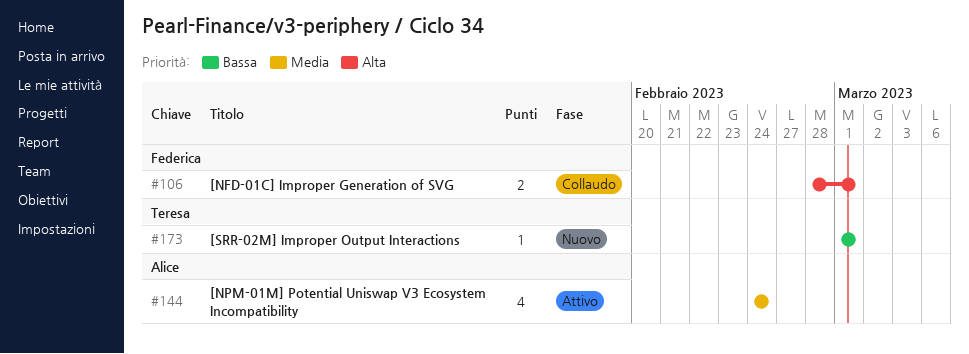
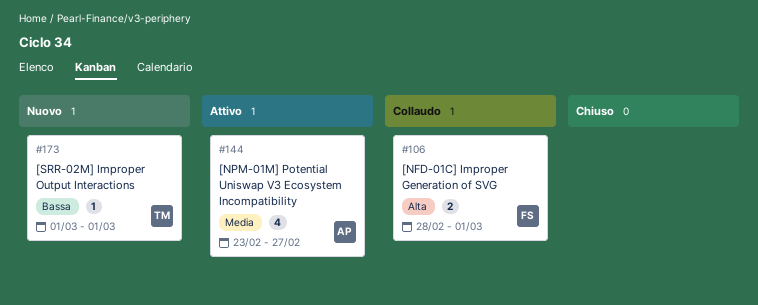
#144, start: Feb 24 -> Feb 23
#144, due: Feb 24 -> Feb 27

